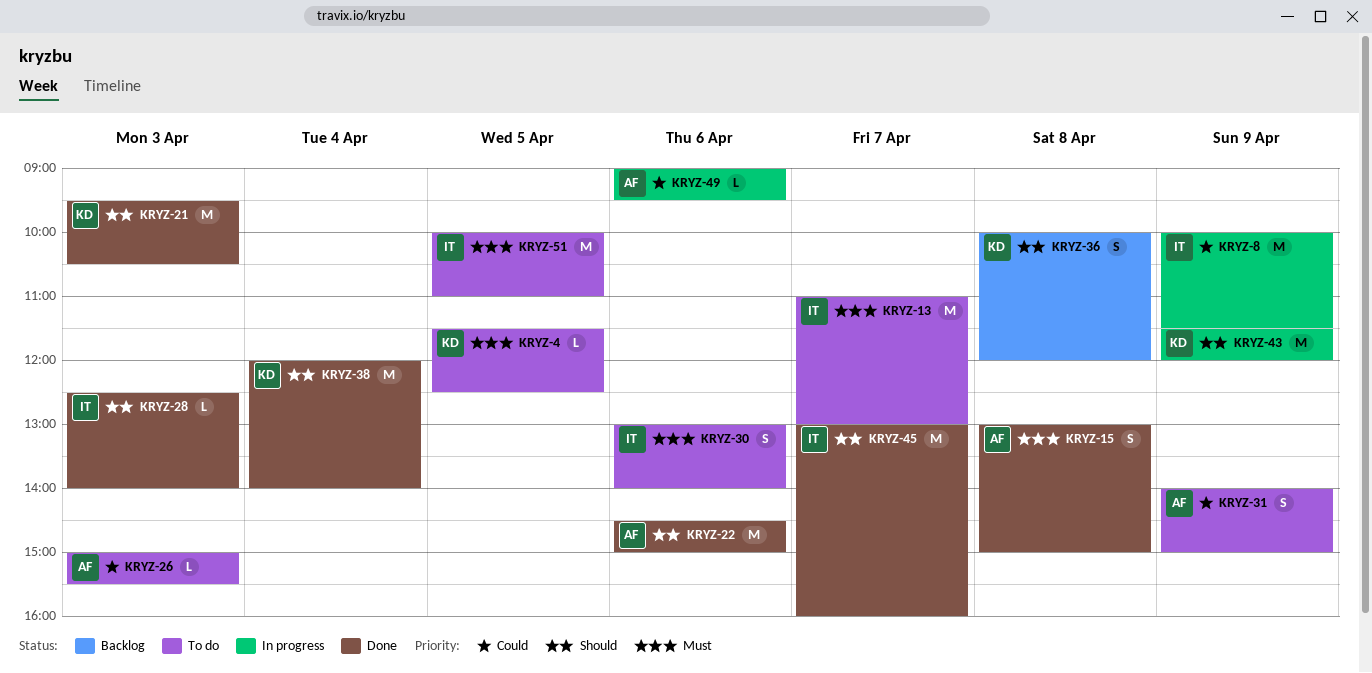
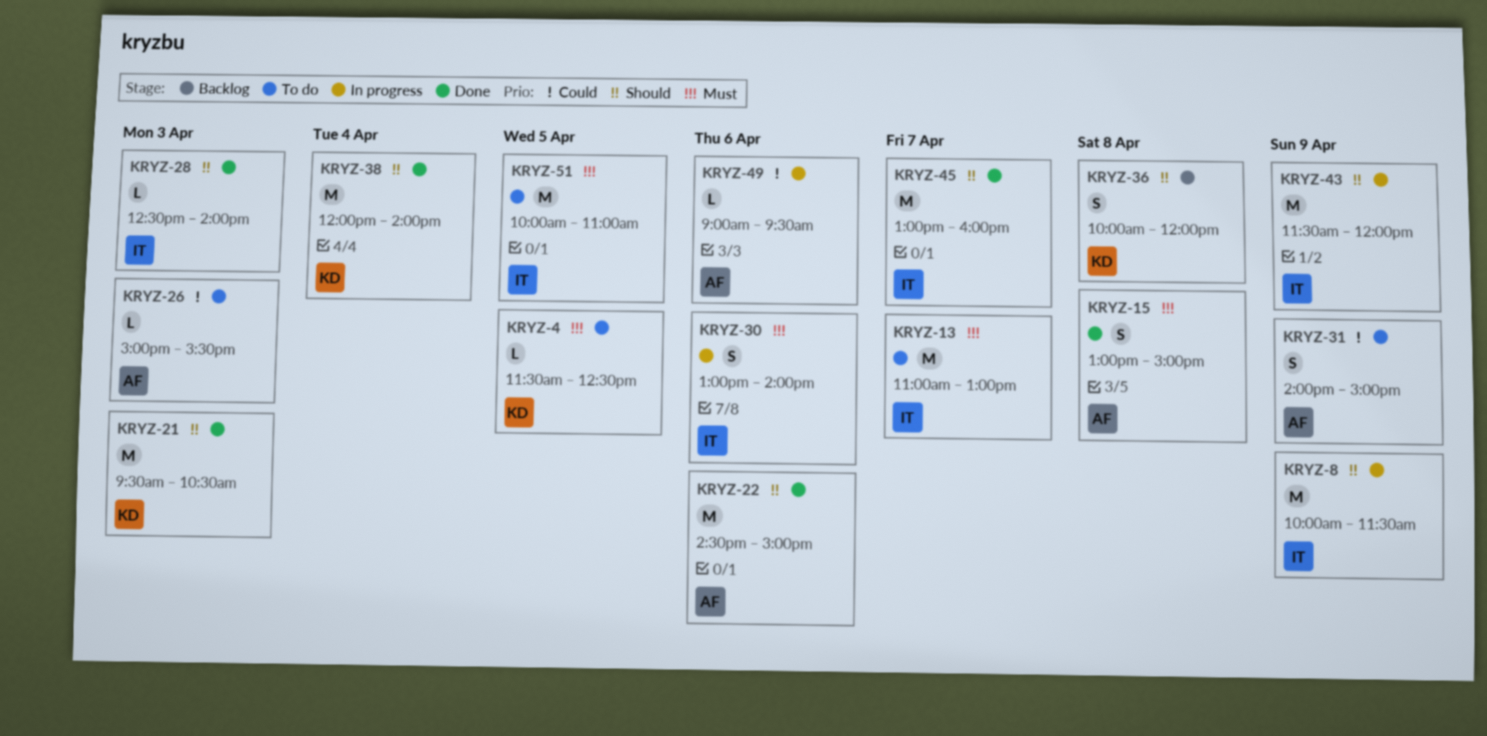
KRYZ-8, priority: Could -> Should
KRYZ-30, status: To do -> In progress
KRYZ-43, owner: KD -> IT

